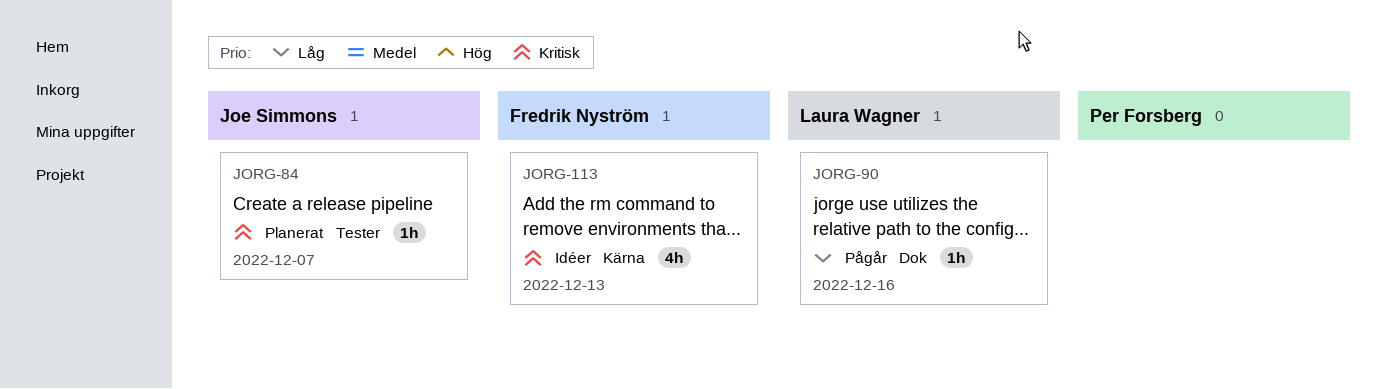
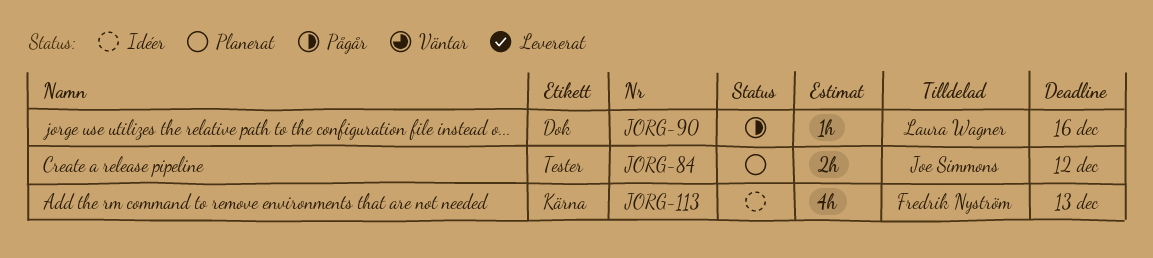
JORG-84, estimate: 1h -> 2h
JORG-84, due: Dec 7 -> Dec 12

